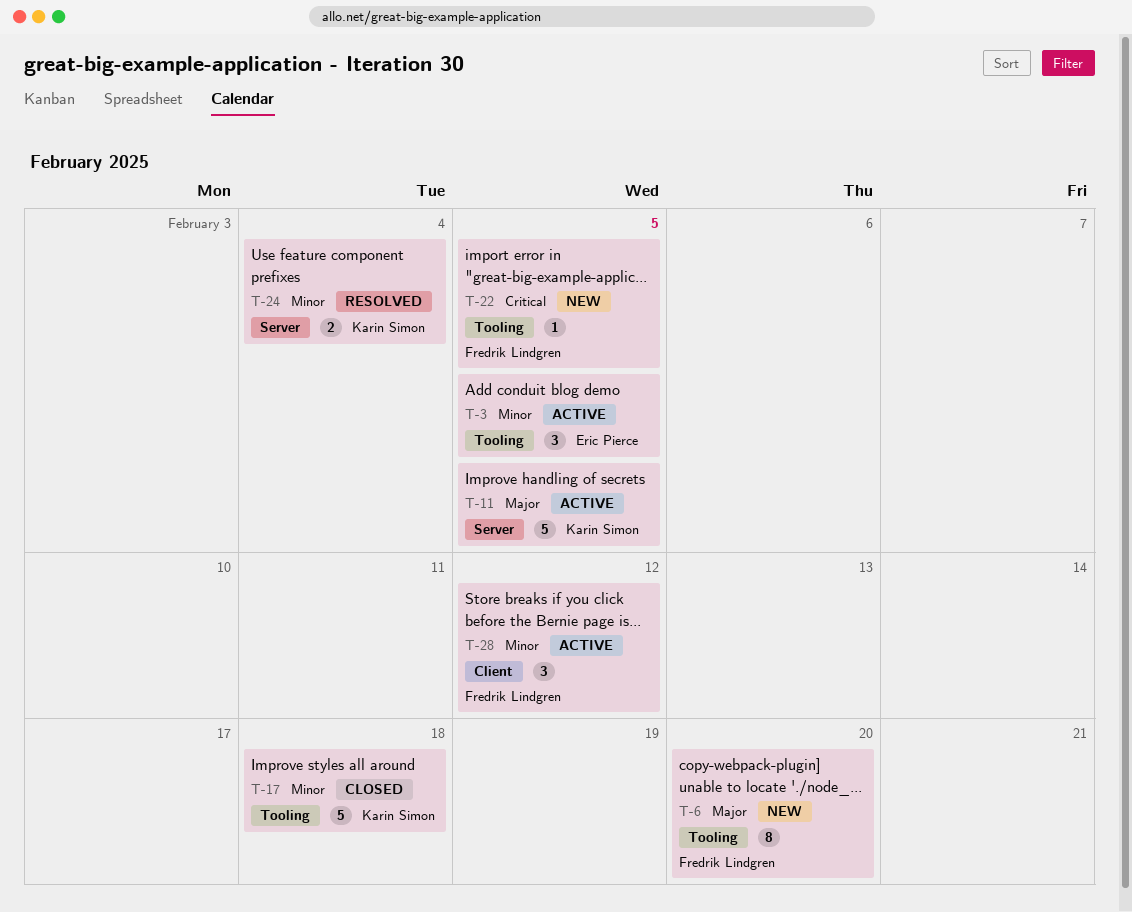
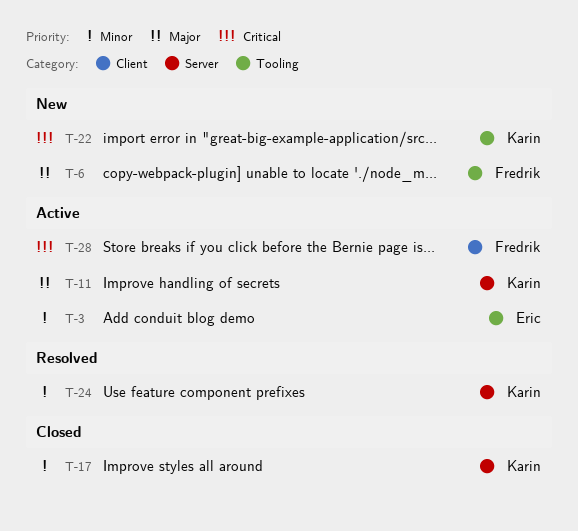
T-17, label: Tooling -> Server
T-22, owner: Fredrik Lindgren -> Karin Simon
T-28, priority: Minor -> Critical

